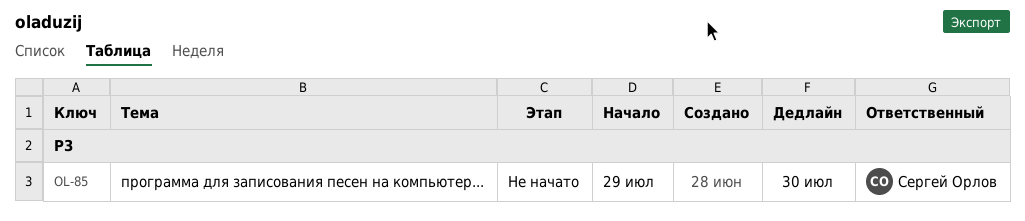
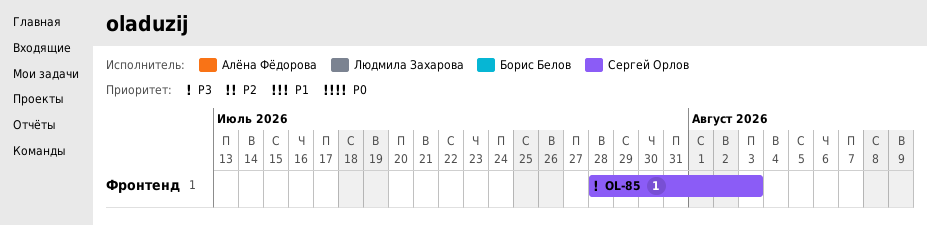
OL-85, start: Jul 29 -> Jul 28
OL-85, due: Jul 30 -> Aug 3

